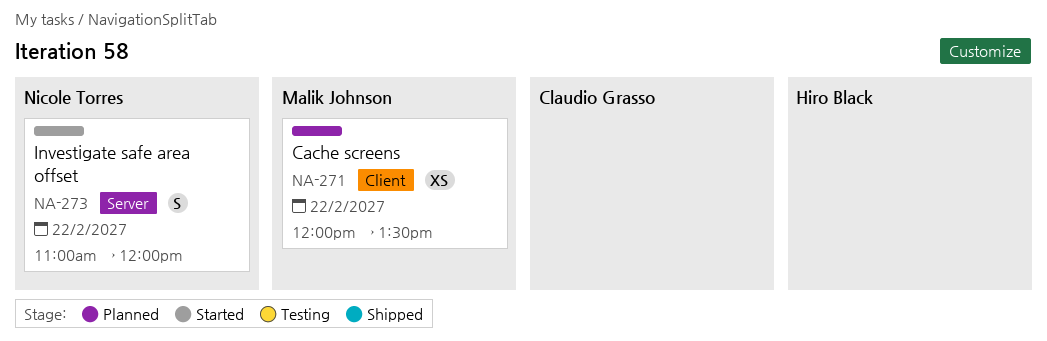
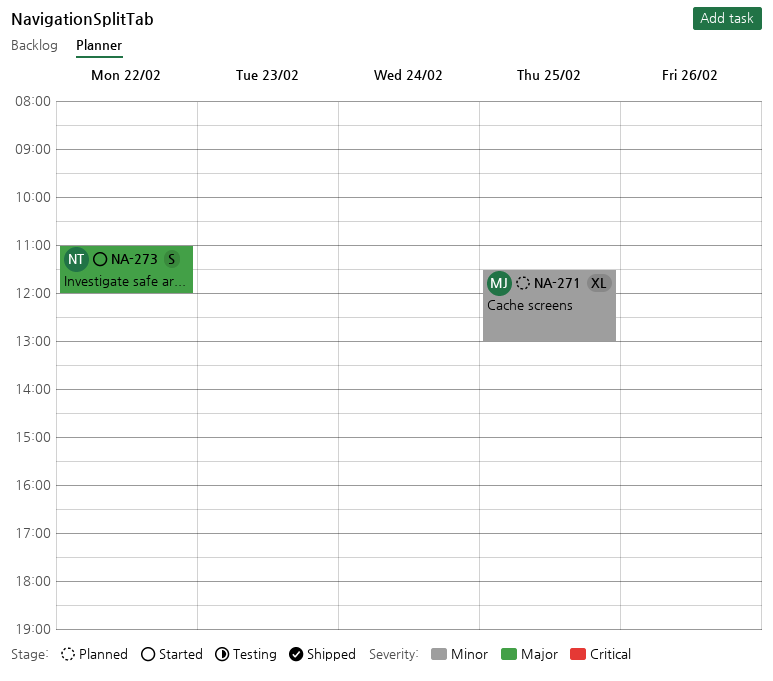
NA-271, estimate: XS -> XL
NA-271, day: Feb 22 -> Feb 25
NA-271, begins: 12:00 -> 11:30
NA-271, ends: 13:30 -> 13:00

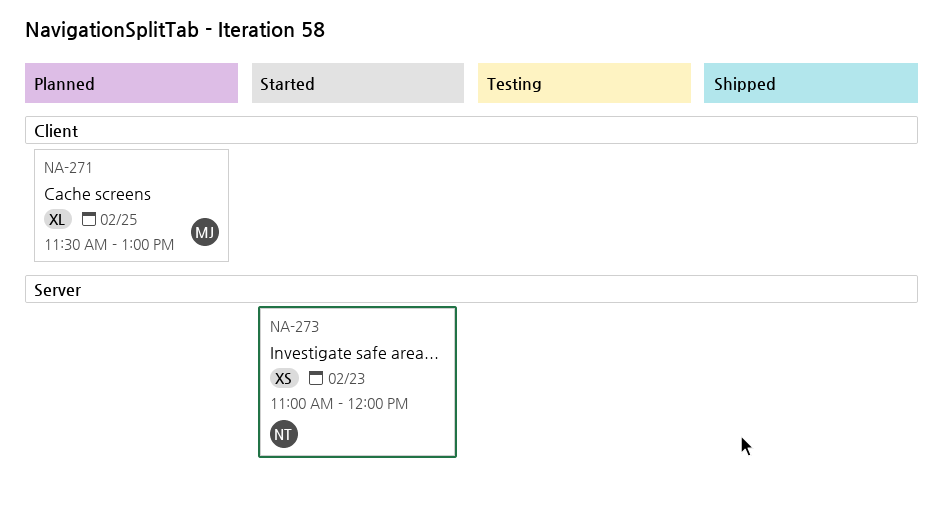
NA-273, estimate: S -> XS
NA-273, day: Feb 22 -> Feb 23

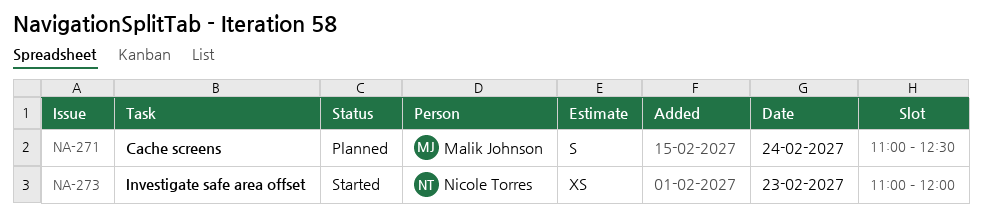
NA-271, estimate: XL -> S
NA-271, day: Feb 25 -> Feb 24
NA-271, begins: 11:30 -> 11:00
NA-271, ends: 13:00 -> 12:30

